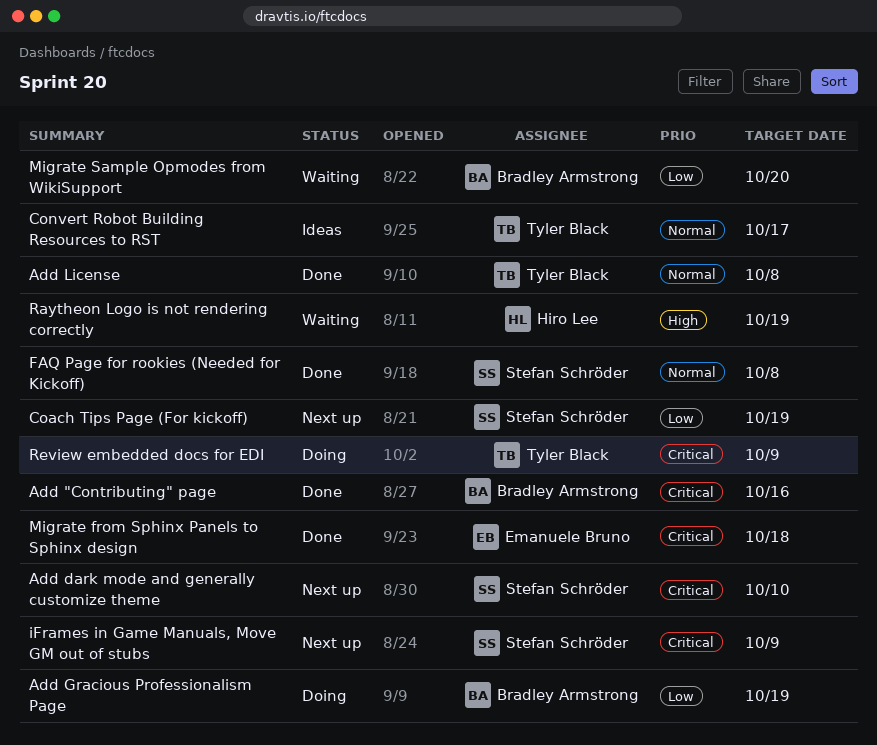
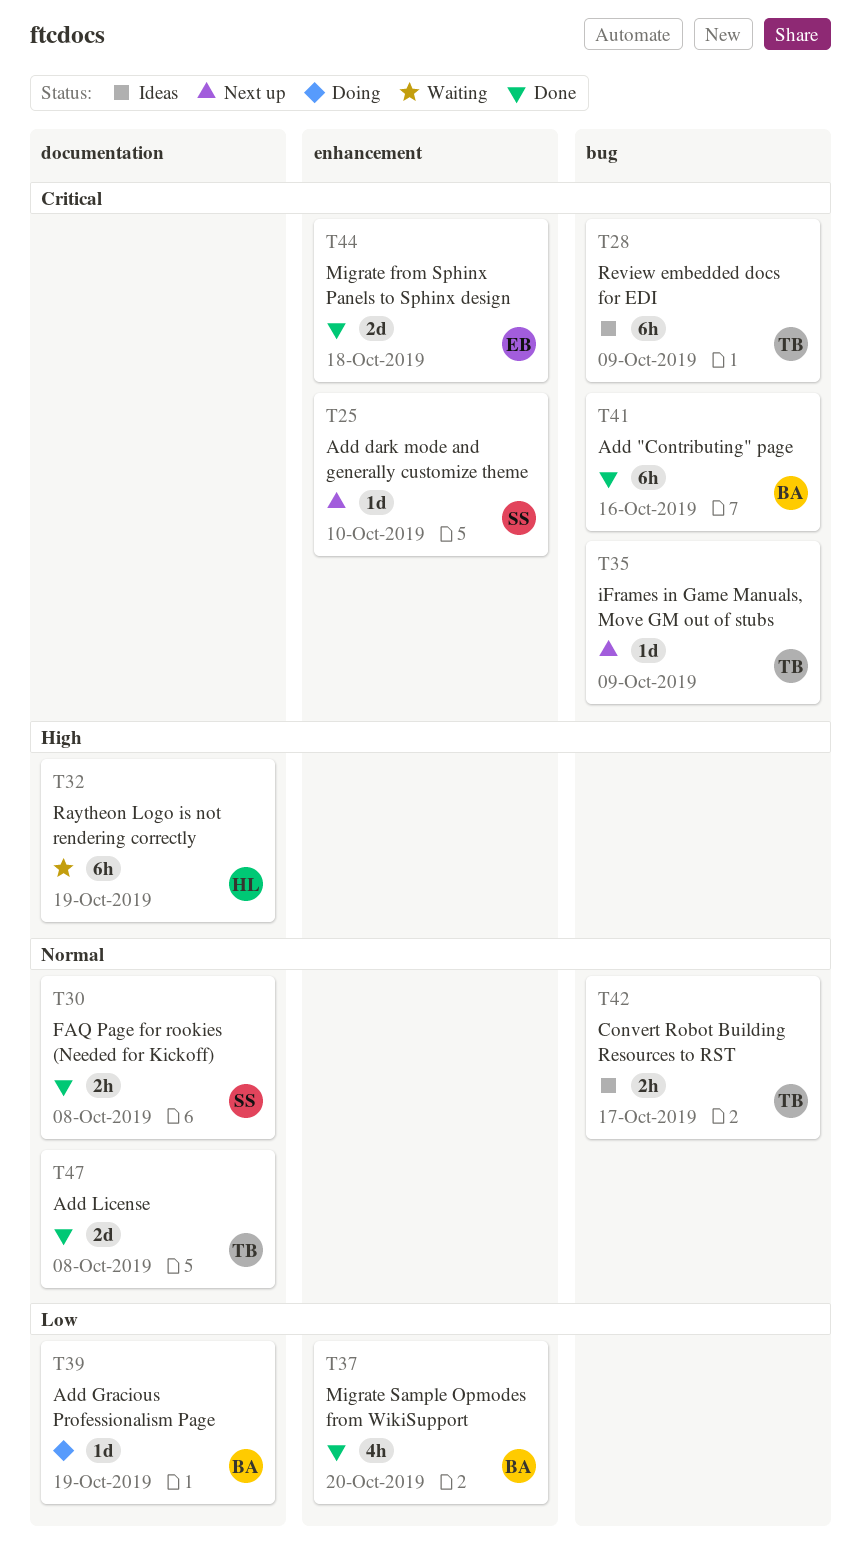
Coach Tips Page (For kickoff): present -> none
iFrames in Game Manuals, Move GM out of stubs, owner: Stefan Schröder -> Tyler Black
Migrate Sample Opmodes from WikiSupport, status: Waiting -> Done
Review embedded docs for EDI, status: Doing -> Ideas

